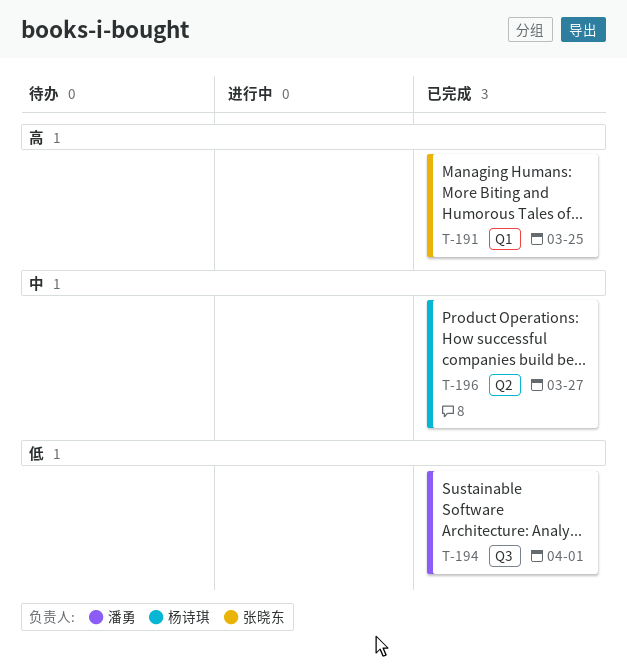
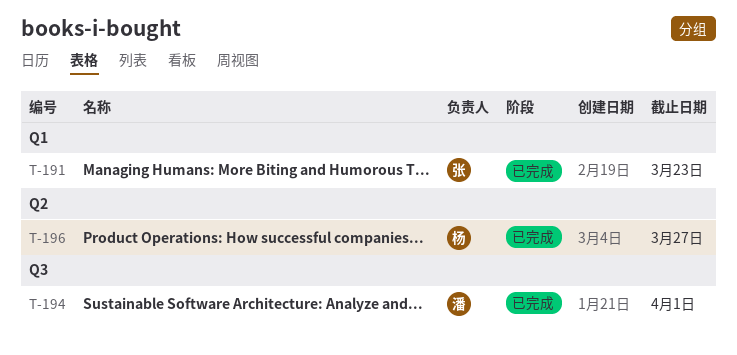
T-191, due: Mar 25 -> Mar 23

